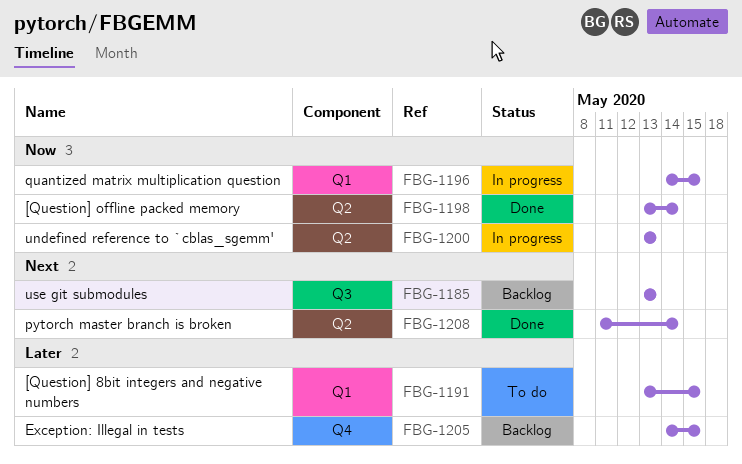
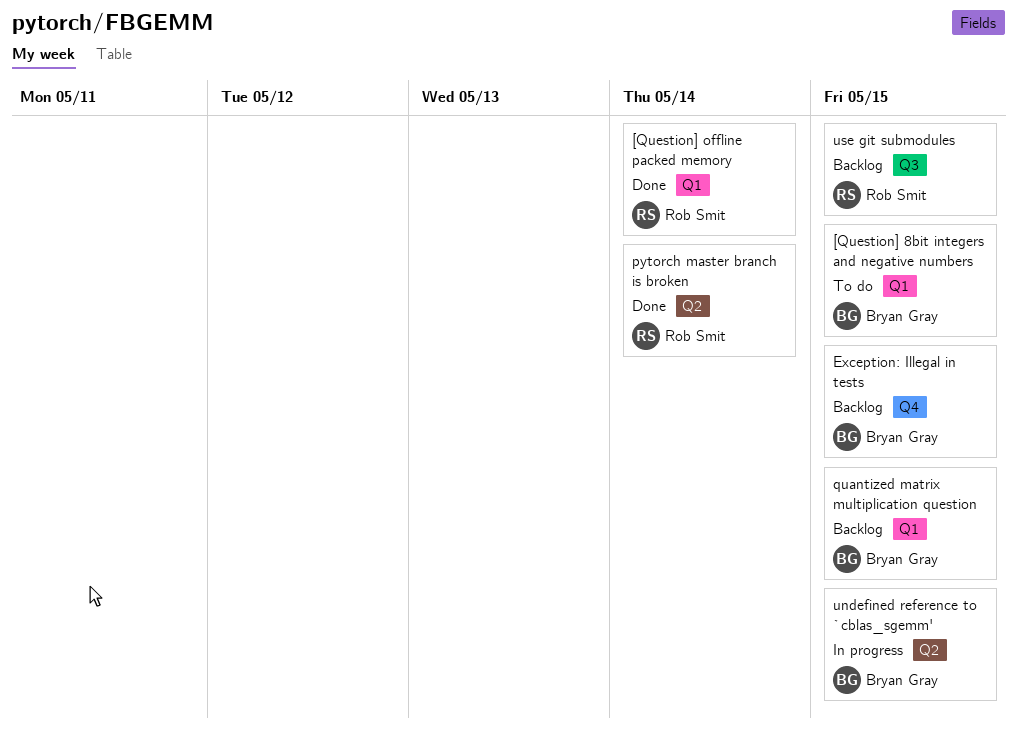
[Question] offline packed memory, label: Q2 -> Q1
quantized matrix multiplication question, status: In progress -> Backlog
undefined reference to `cblas_sgemm', due: May 13 -> May 15
use git submodules, due: May 13 -> May 15

